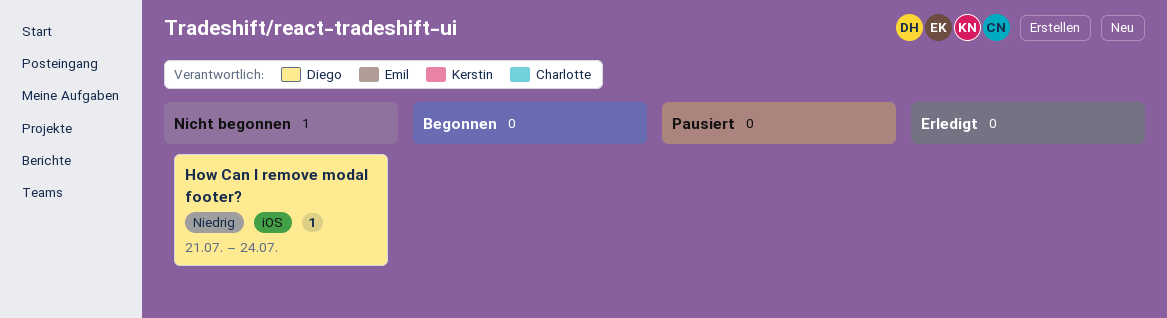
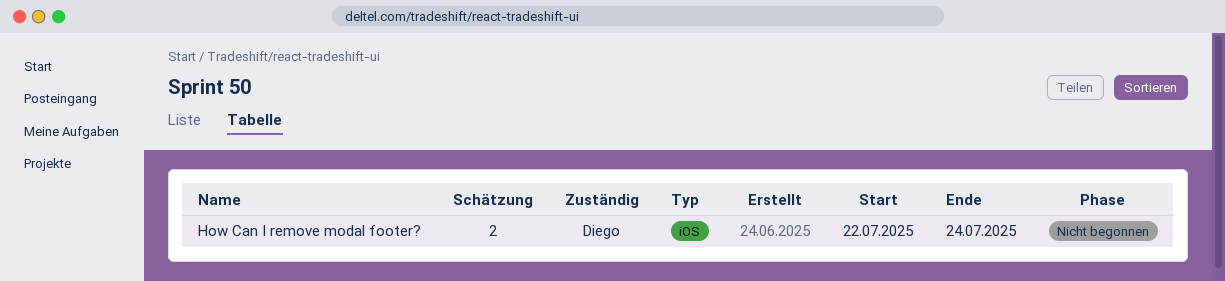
How Can I remove modal footer?, estimate: 1 -> 2
How Can I remove modal footer?, start: Jul 21 -> Jul 22

